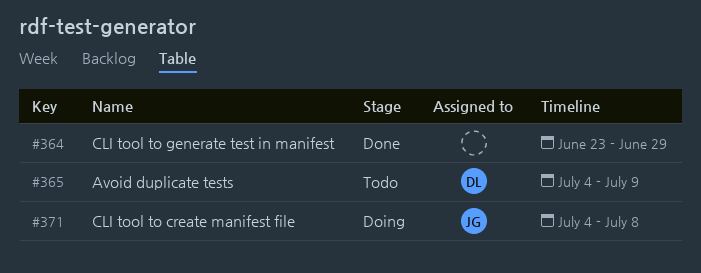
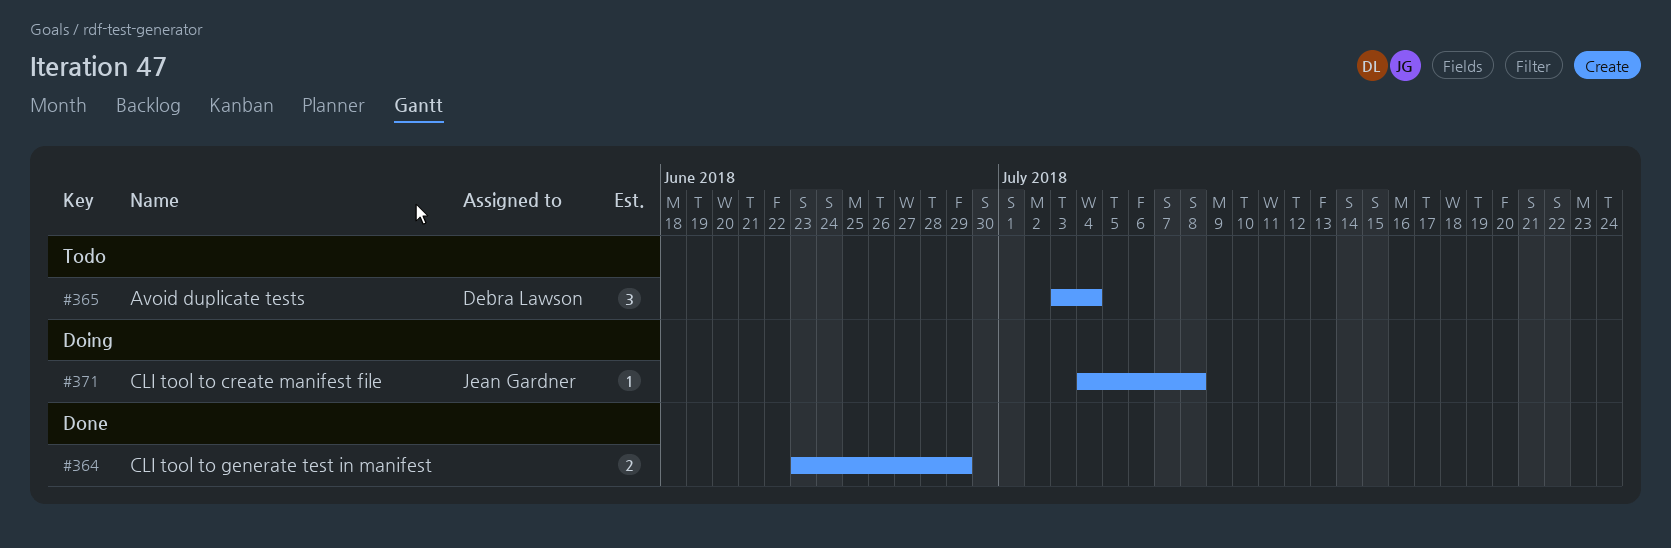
#365, start: Jul 4 -> Jul 3
#365, due: Jul 9 -> Jul 4

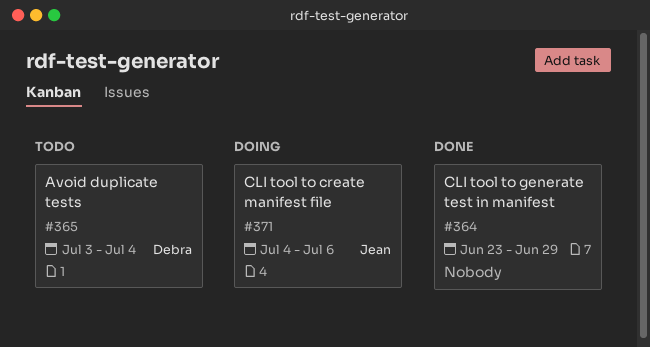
#371, due: Jul 8 -> Jul 6

